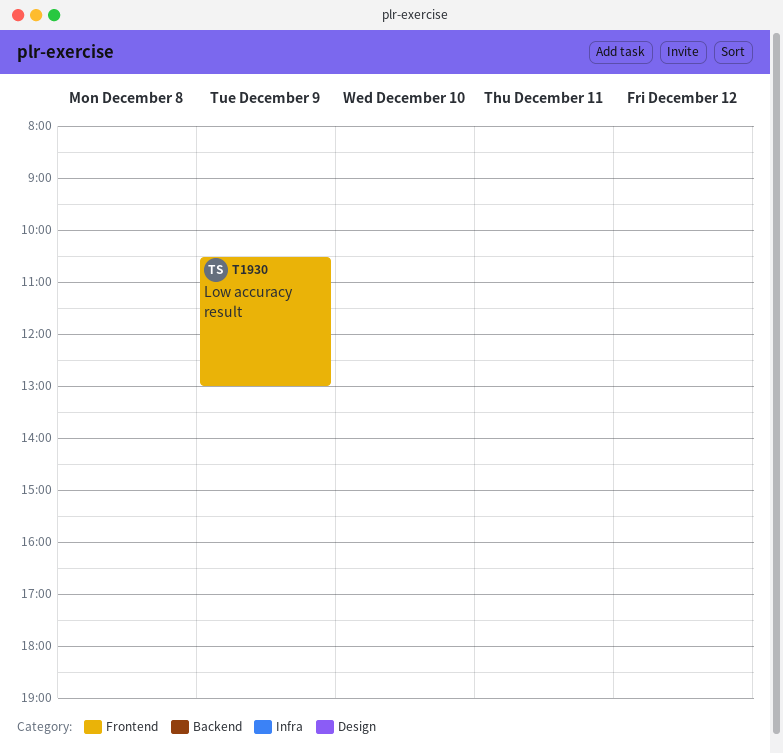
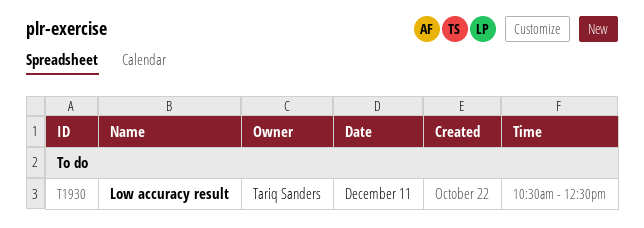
T1930, day: Dec 9 -> Dec 11
T1930, ends: 13:00 -> 12:30

